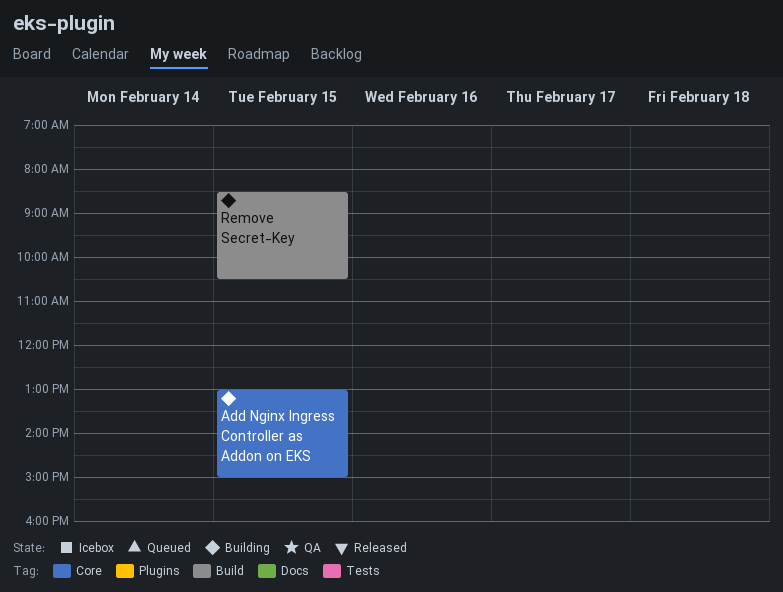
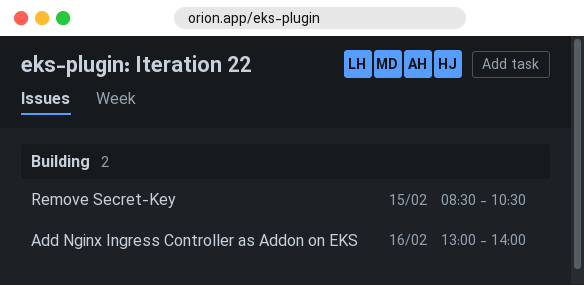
Add Nginx Ingress Controller as Addon on EKS, day: Feb 15 -> Feb 16
Add Nginx Ingress Controller as Addon on EKS, ends: 15:00 -> 14:00

